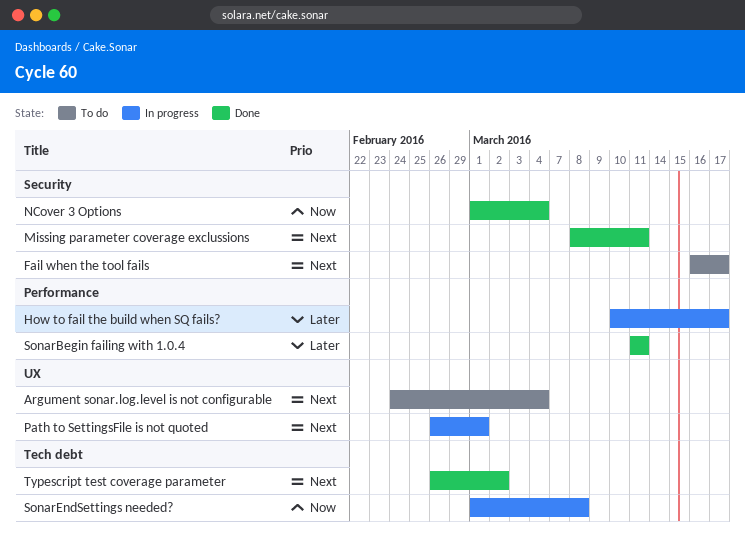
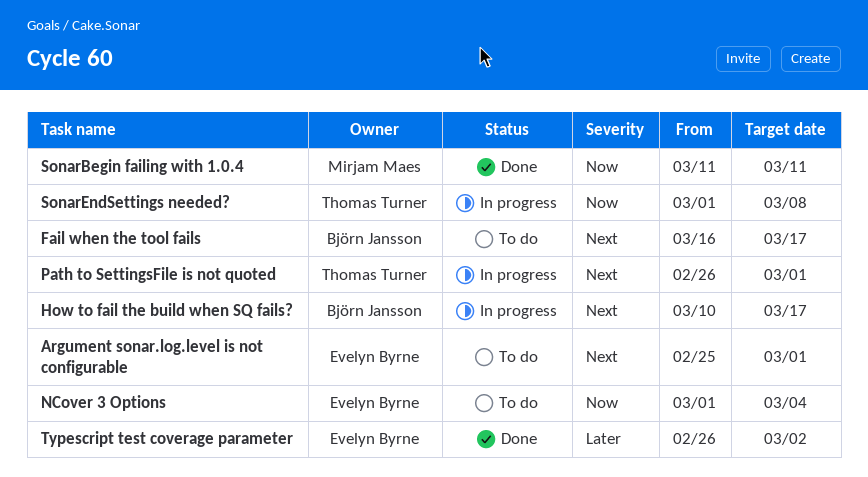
Argument sonar.log.level is not configurable, start: Feb 24 -> Feb 25
Argument sonar.log.level is not configurable, due: Mar 4 -> Mar 1
How to fail the build when SQ fails?, priority: Later -> Next
Missing parameter coverage exclussions: present -> none
NCover 3 Options, status: Done -> To do
SonarBegin failing with 1.0.4, priority: Later -> Now
Typescript test coverage parameter, priority: Next -> Later

